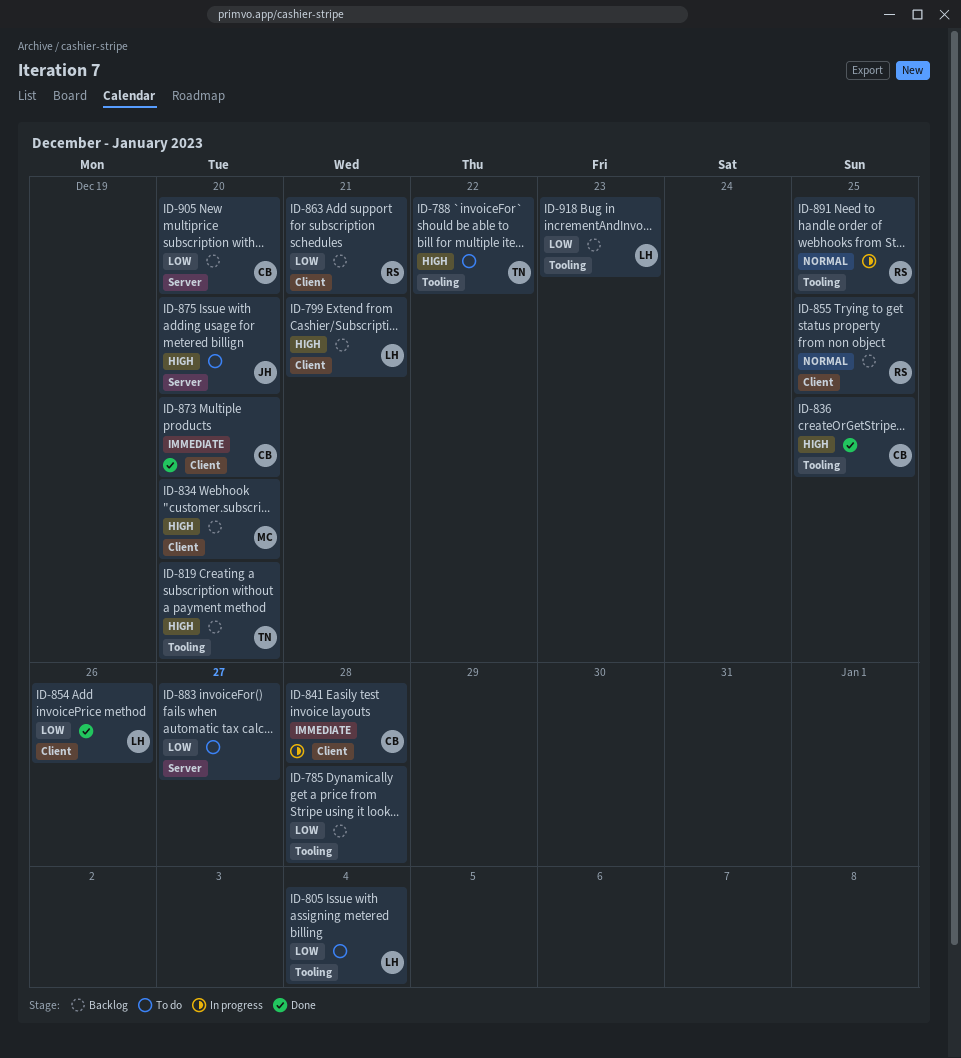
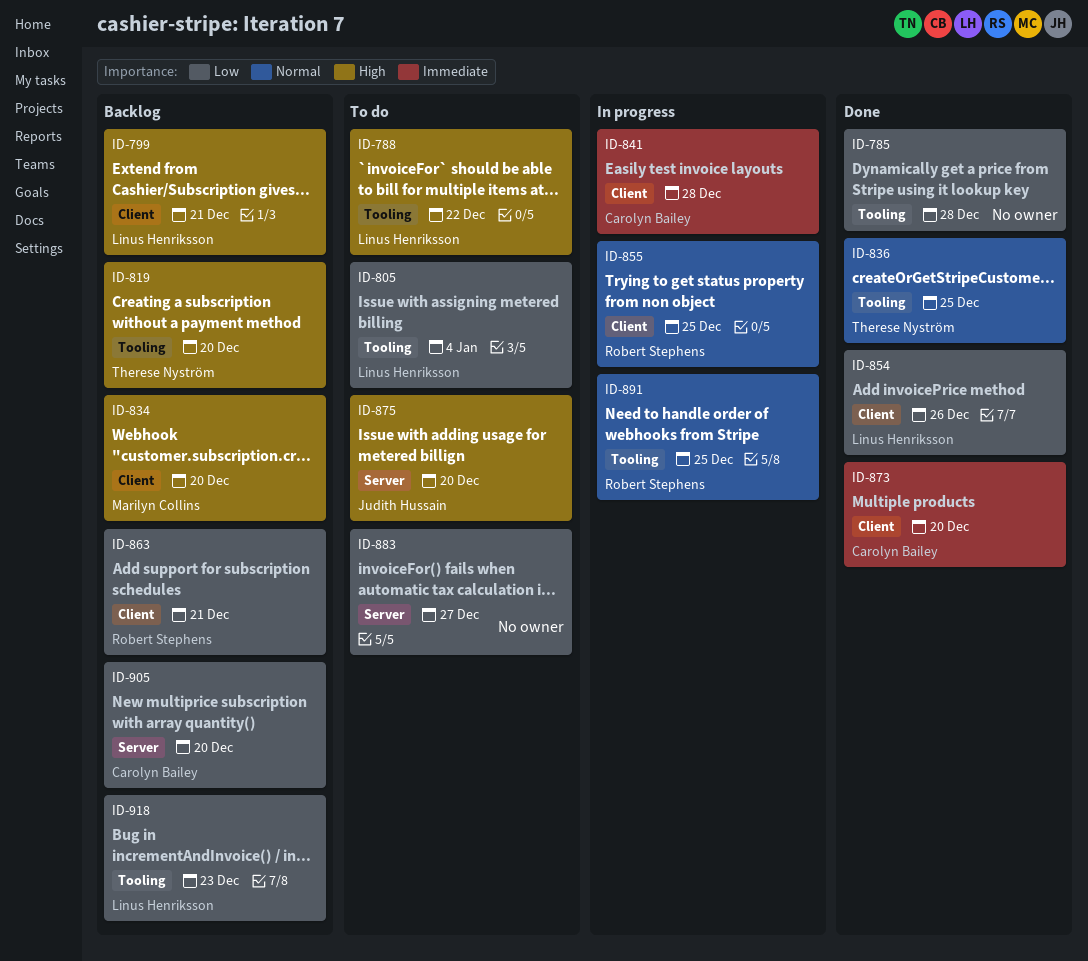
ID-785, status: Backlog -> Done
ID-788, owner: Therese Nyström -> Linus Henriksson
ID-836, owner: Carolyn Bailey -> Therese Nyström
ID-836, priority: High -> Normal
ID-855, status: Backlog -> In progress

